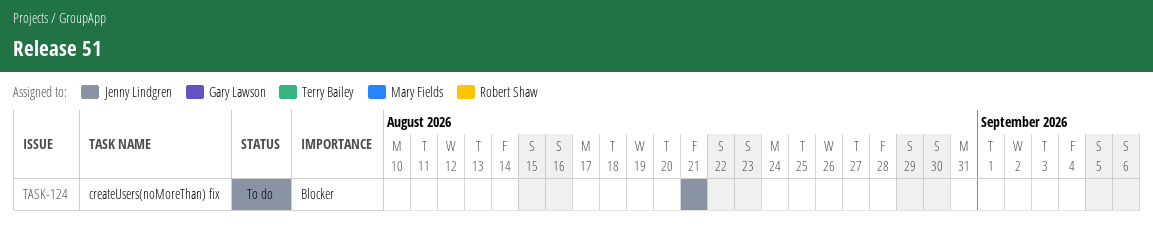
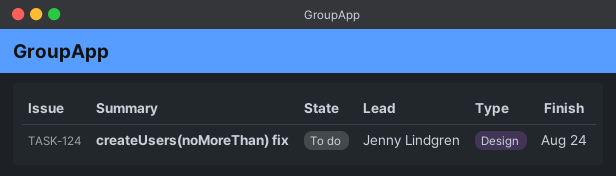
TASK-124, due: Aug 21 -> Aug 24

